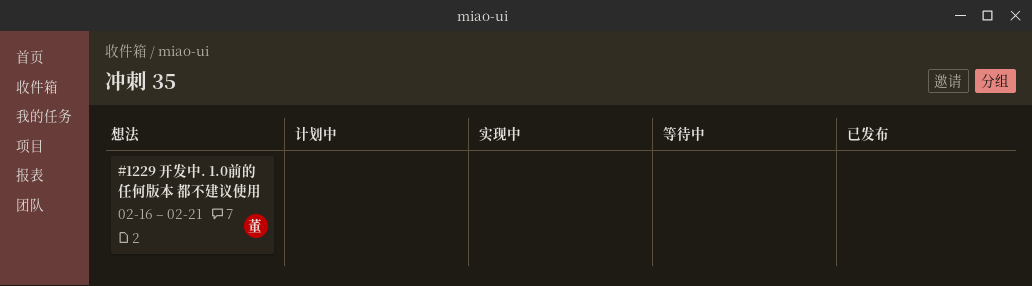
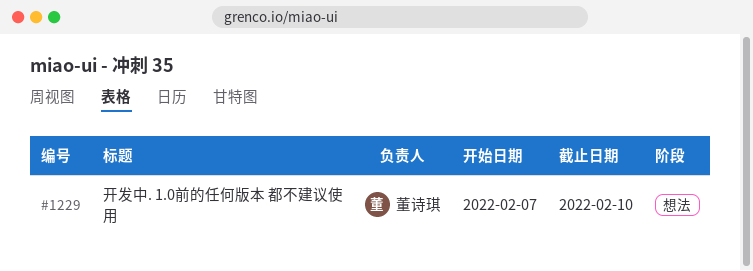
#1229, start: Feb 16 -> Feb 7
#1229, due: Feb 21 -> Feb 10

